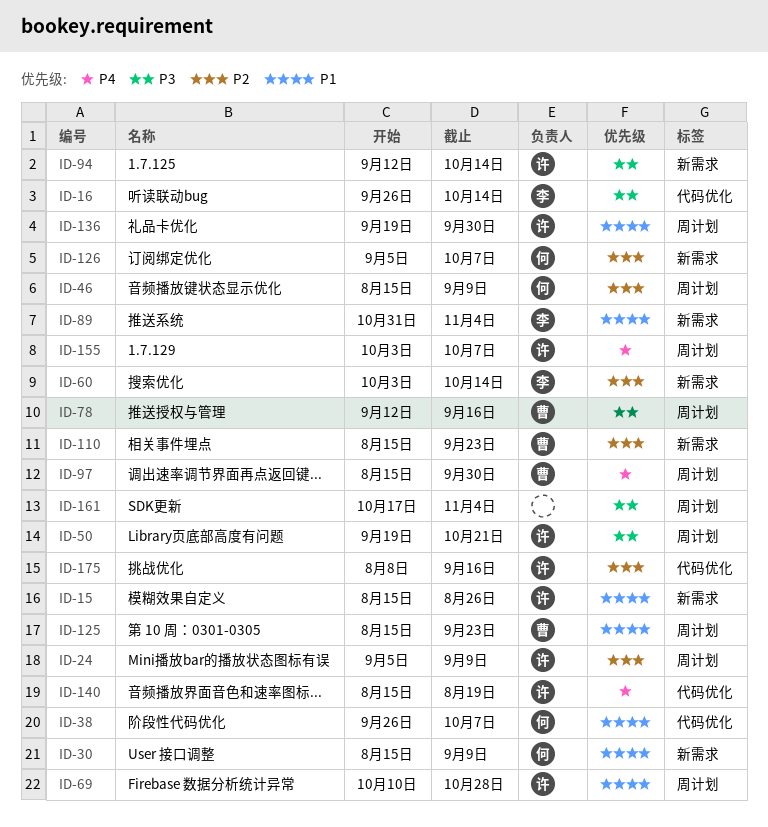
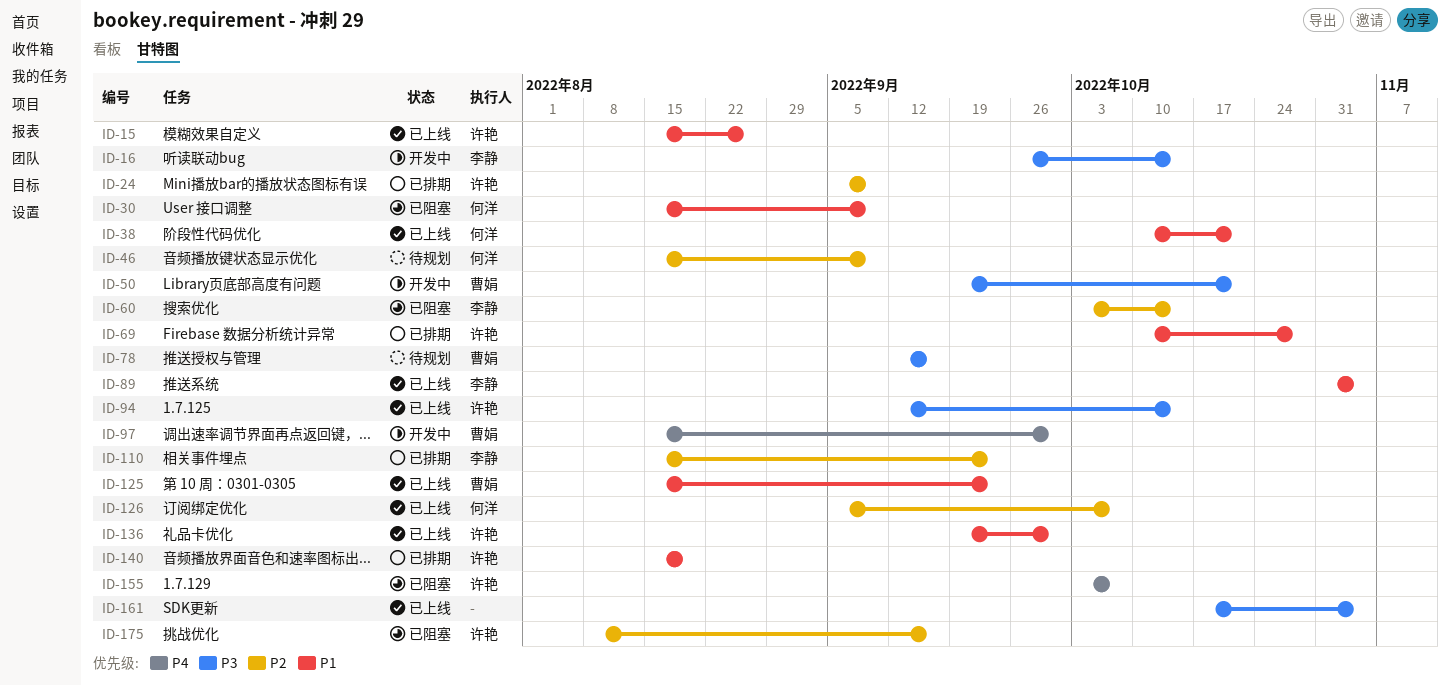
ID-38, start: Sep 26 -> Oct 10
ID-38, due: Oct 7 -> Oct 21
ID-50, owner: 许艳 -> 曹娟
ID-110, owner: 曹娟 -> 李静
ID-140, priority: P4 -> P1

